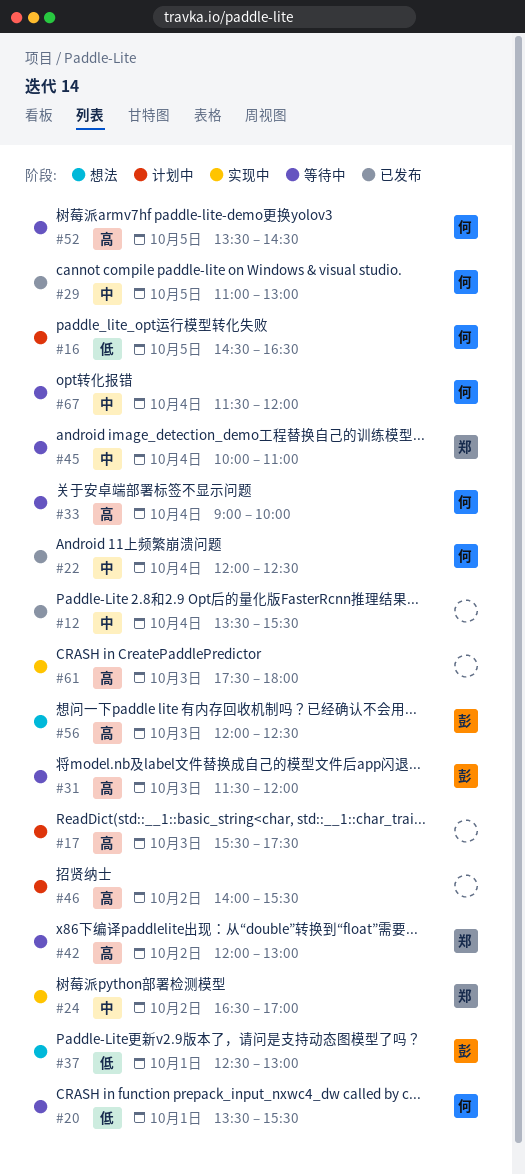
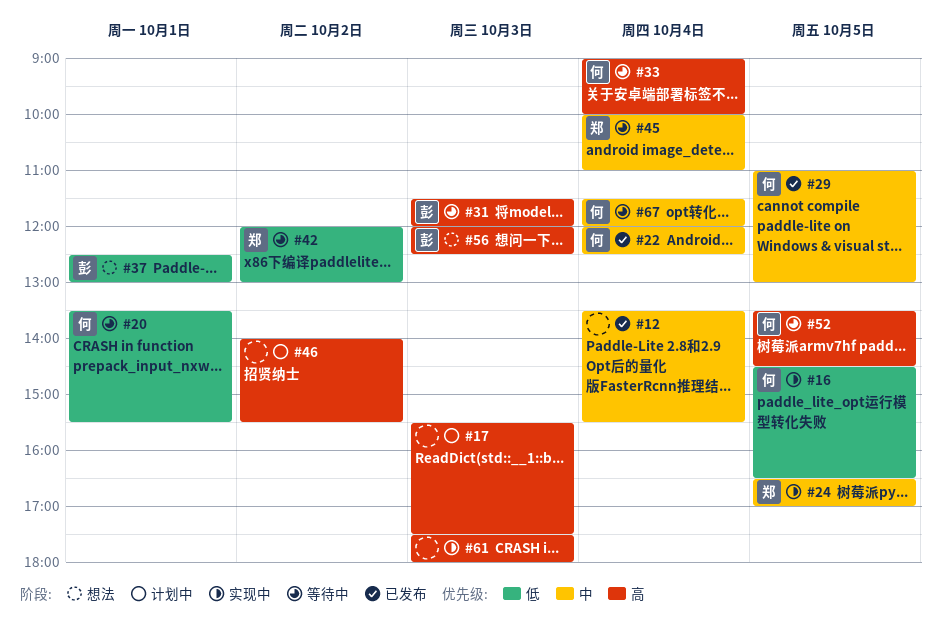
#16, status: 计划中 -> 实现中
#24, day: Oct 2 -> Oct 5
#42, priority: 高 -> 低

